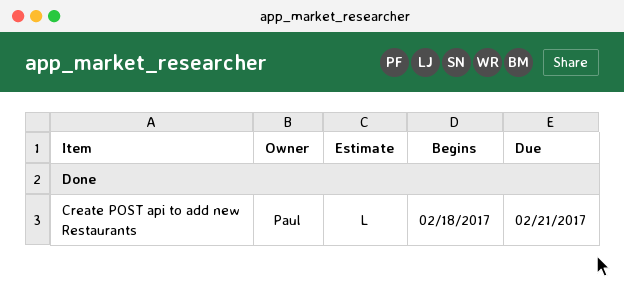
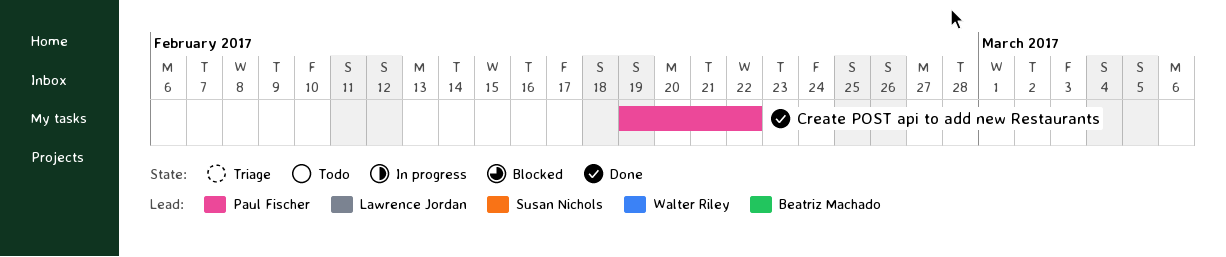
Create POST api to add new Restaurants, start: Feb 18 -> Feb 19
Create POST api to add new Restaurants, due: Feb 21 -> Feb 22

